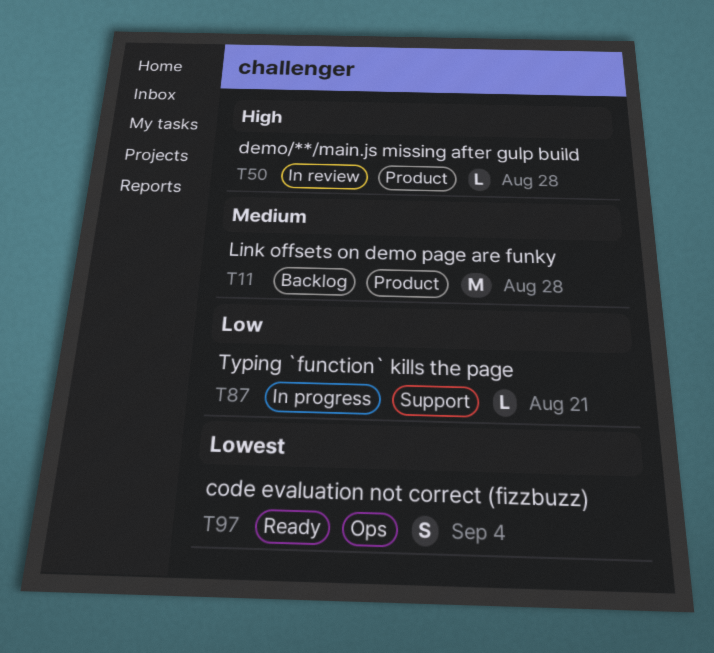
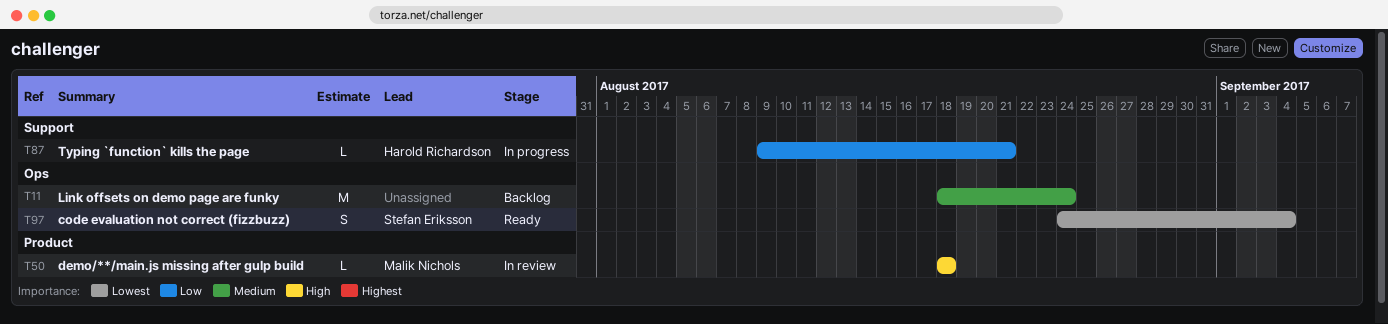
T11, label: Product -> Ops
T11, due: Aug 28 -> Aug 24
T50, due: Aug 28 -> Aug 18

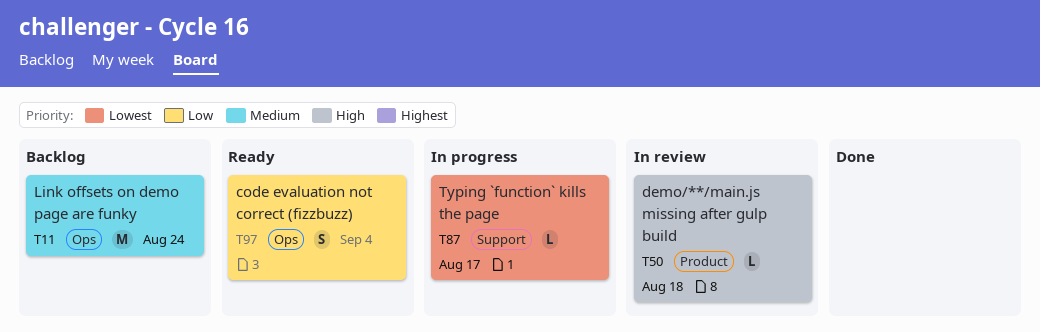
T87, priority: Low -> Lowest
T87, due: Aug 21 -> Aug 17
T97, priority: Lowest -> Low

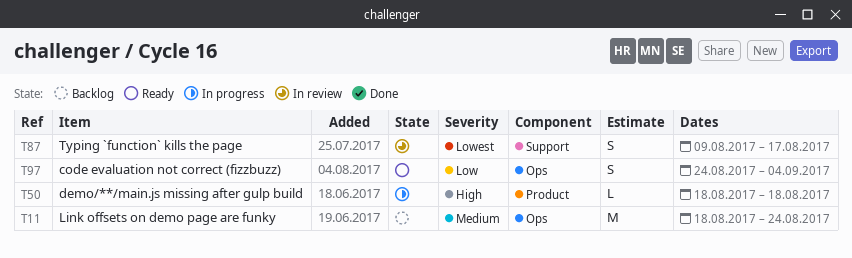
T50, status: In review -> In progress
T87, status: In progress -> In review
T87, estimate: L -> S

